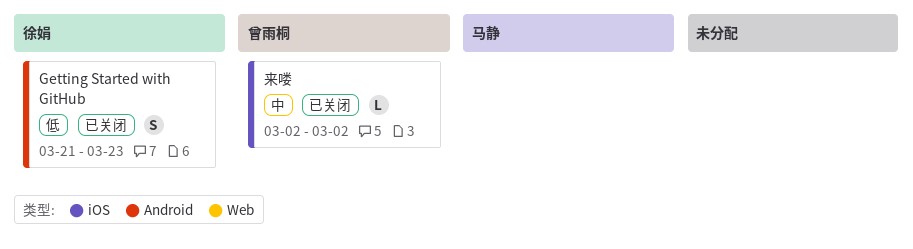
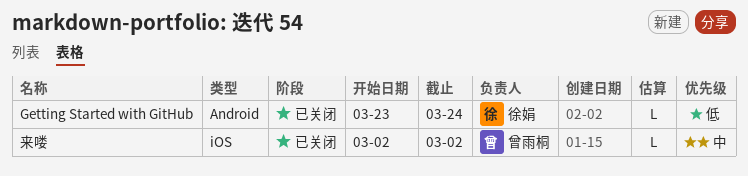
Getting Started with GitHub, estimate: S -> L
Getting Started with GitHub, start: Mar 21 -> Mar 23
Getting Started with GitHub, due: Mar 23 -> Mar 24

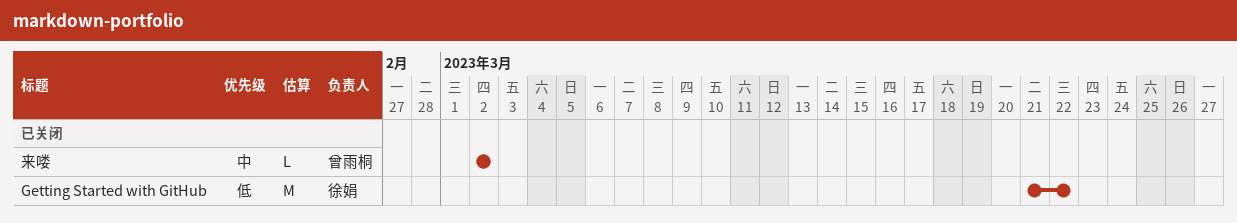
Getting Started with GitHub, estimate: L -> M
Getting Started with GitHub, start: Mar 23 -> Mar 21
Getting Started with GitHub, due: Mar 24 -> Mar 22

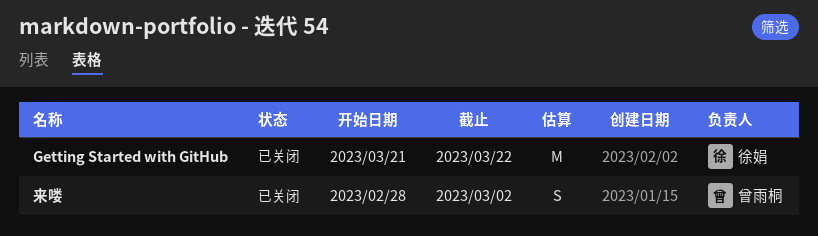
来喽, estimate: L -> S
来喽, start: Mar 2 -> Feb 28

